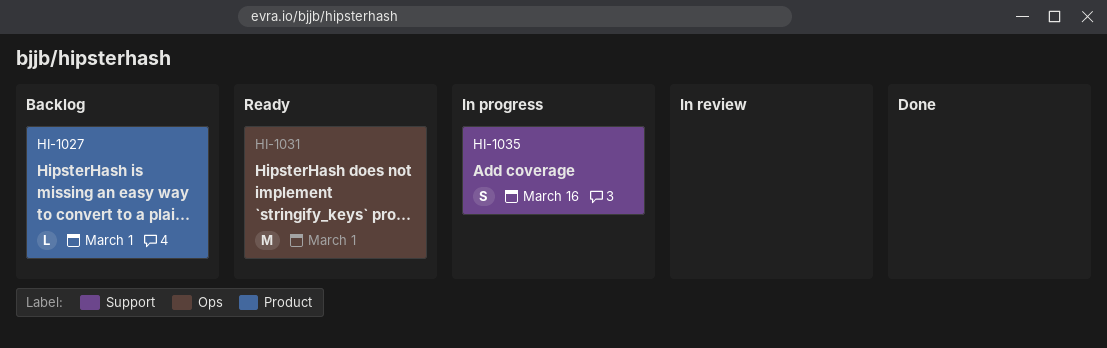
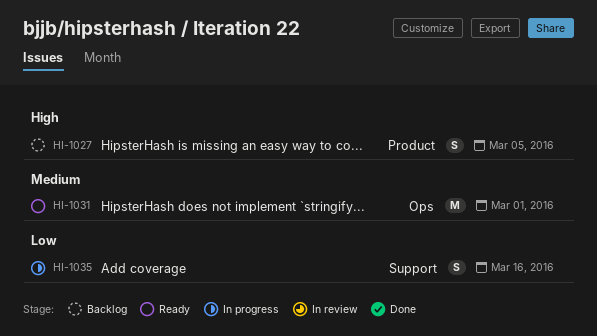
HI-1027, estimate: L -> S
HI-1027, due: Mar 1 -> Mar 5

